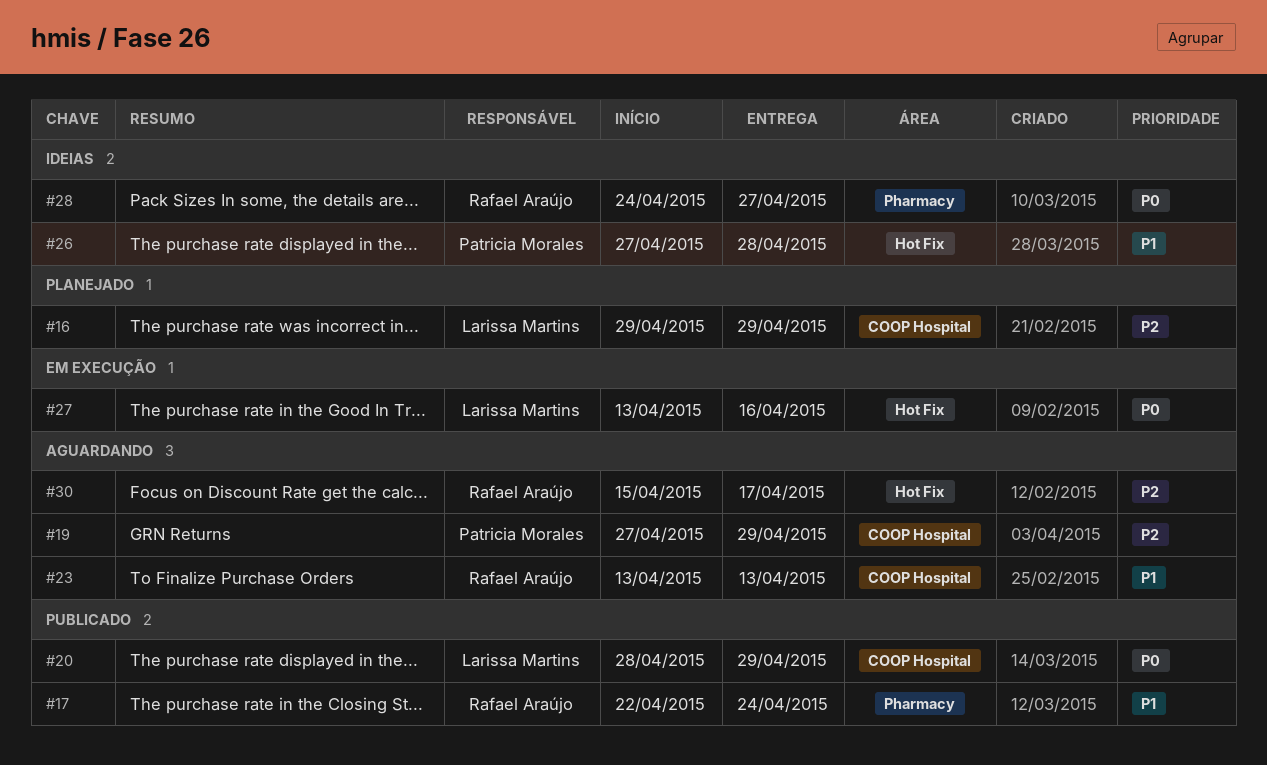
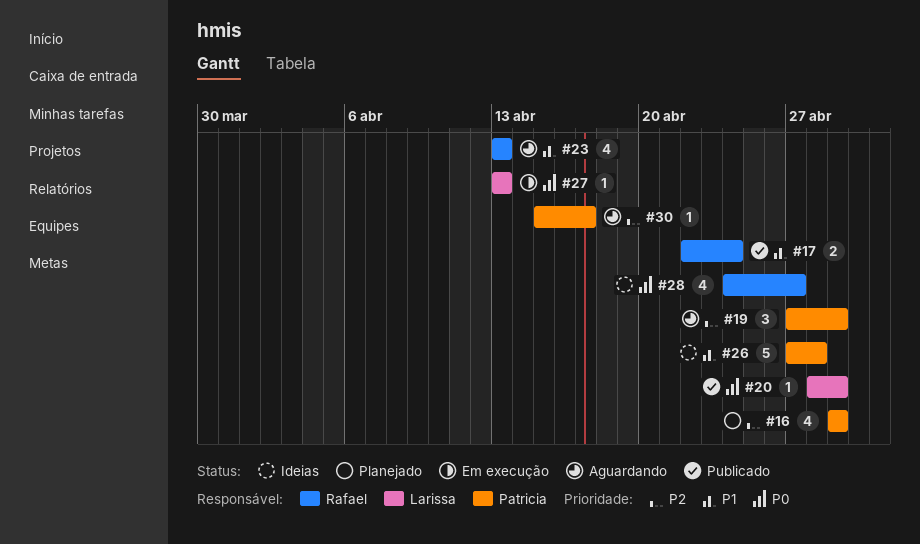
#16, owner: Larissa Martins -> Patricia Morales
#27, due: Apr 16 -> Apr 13
#30, owner: Rafael Araújo -> Patricia Morales

